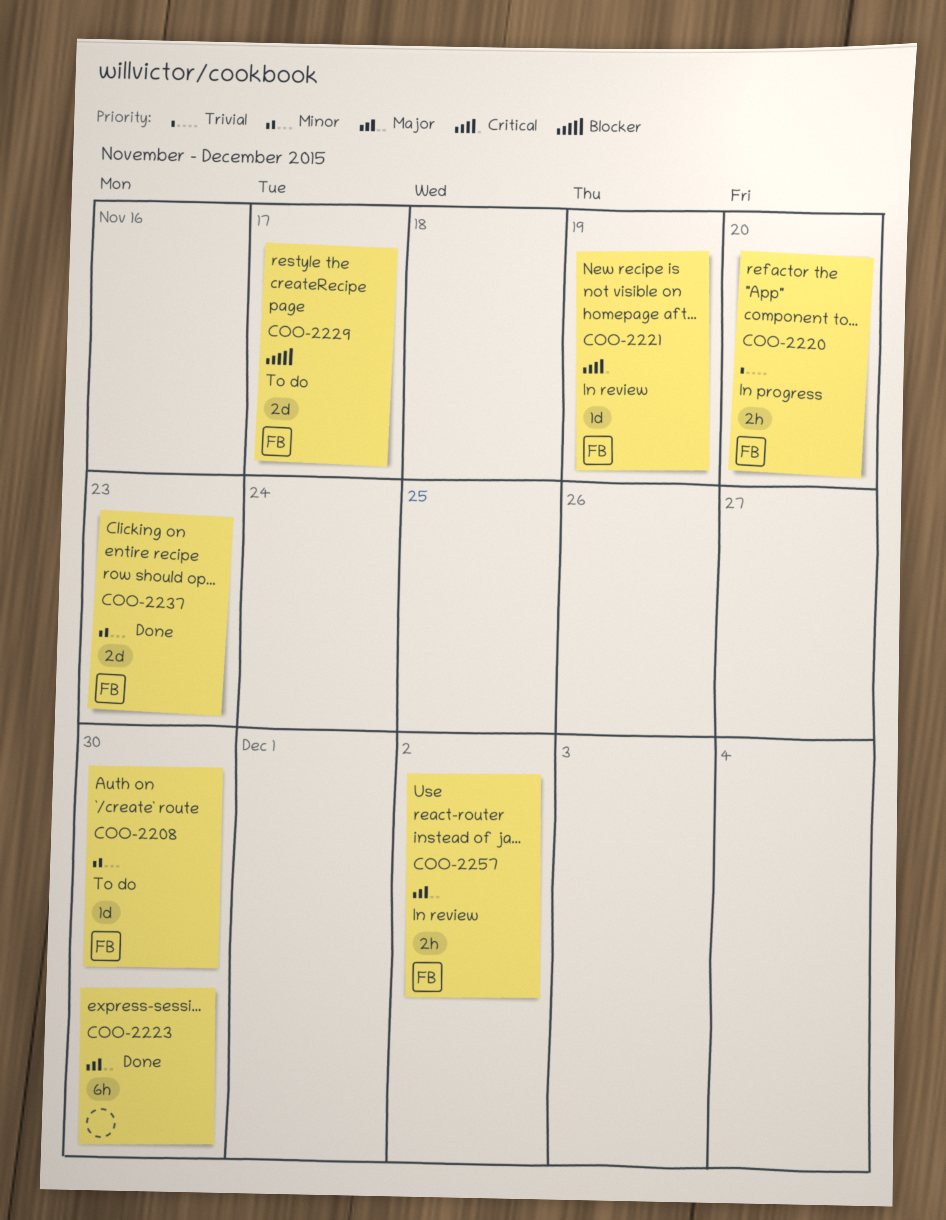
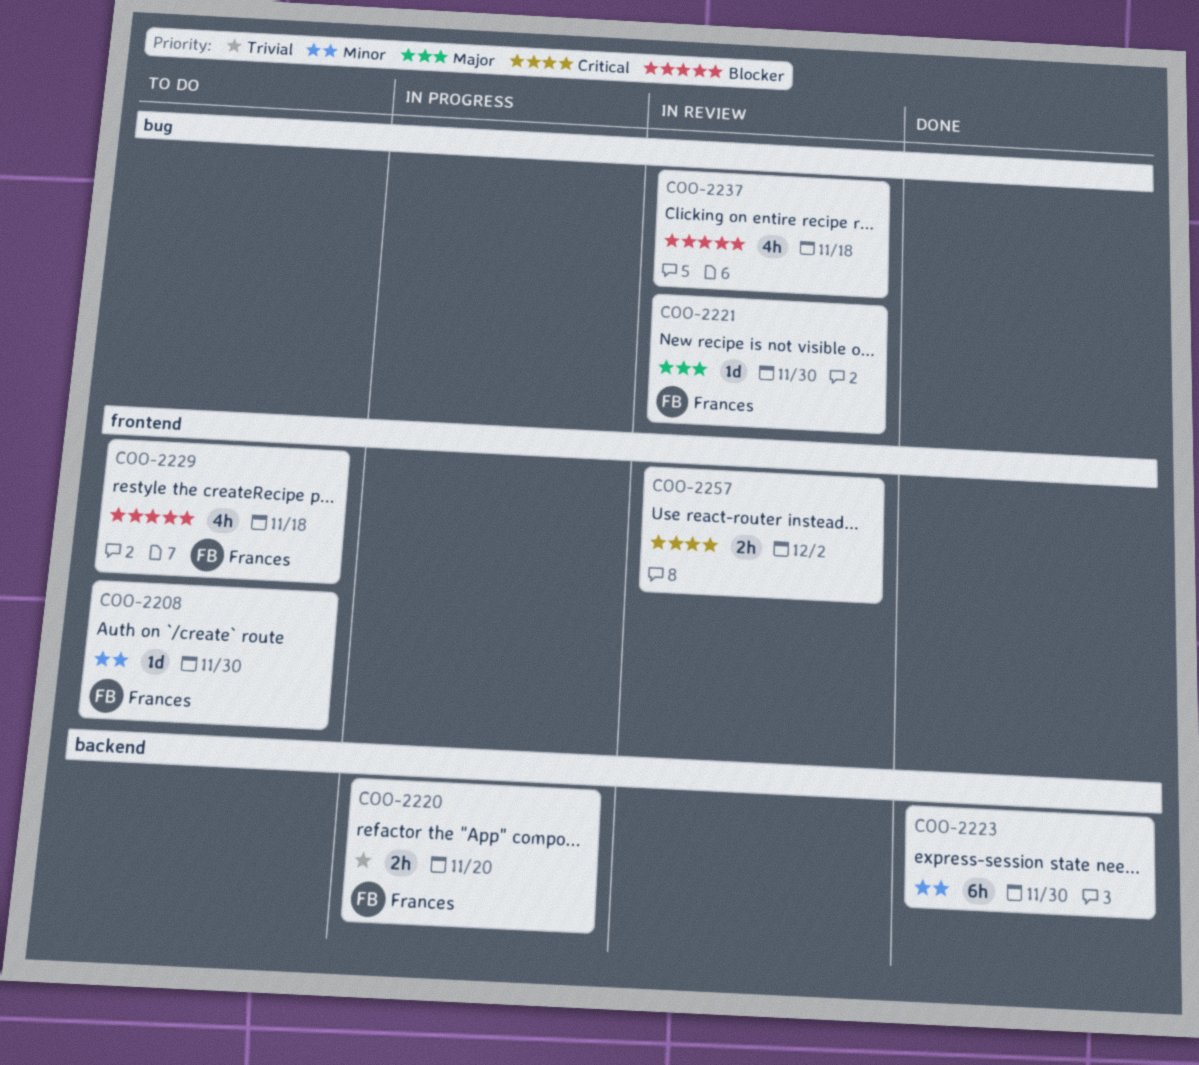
COO-2221, priority: Critical -> Major
COO-2221, due: Nov 19 -> Nov 30
COO-2223, priority: Major -> Minor
COO-2229, estimate: 2d -> 4h
COO-2229, due: Nov 17 -> Nov 18
COO-2237, status: Done -> In review
COO-2237, owner: Frances -> none
COO-2237, priority: Minor -> Blocker
COO-2237, estimate: 2d -> 4h
COO-2237, due: Nov 23 -> Nov 18
COO-2257, owner: Frances -> none
COO-2257, priority: Major -> Critical

